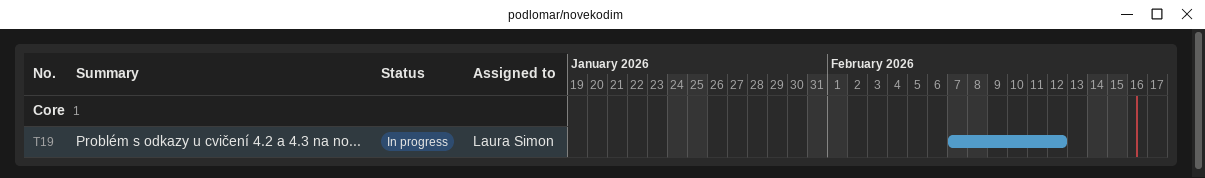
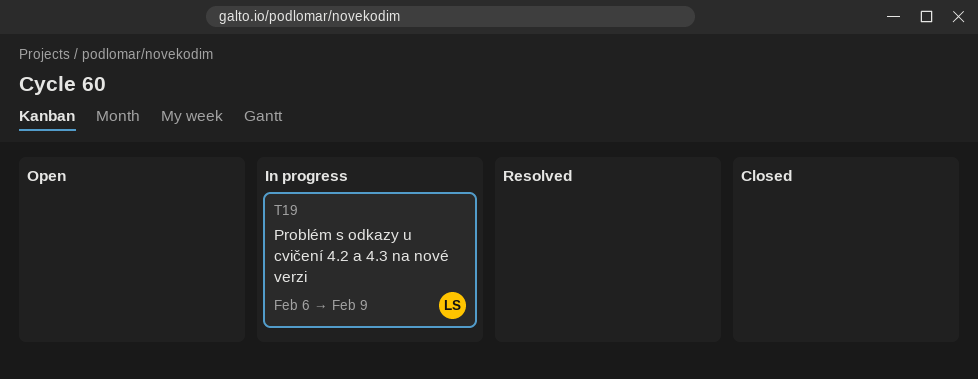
T19, start: Feb 7 -> Feb 6
T19, due: Feb 12 -> Feb 9

